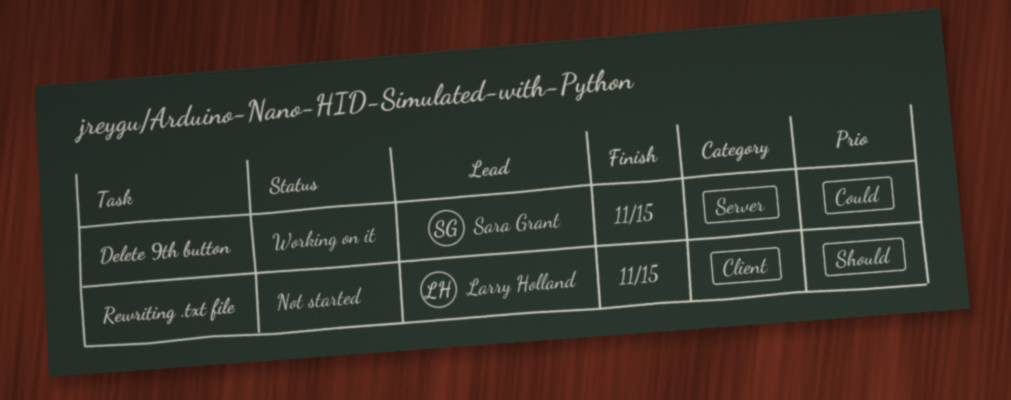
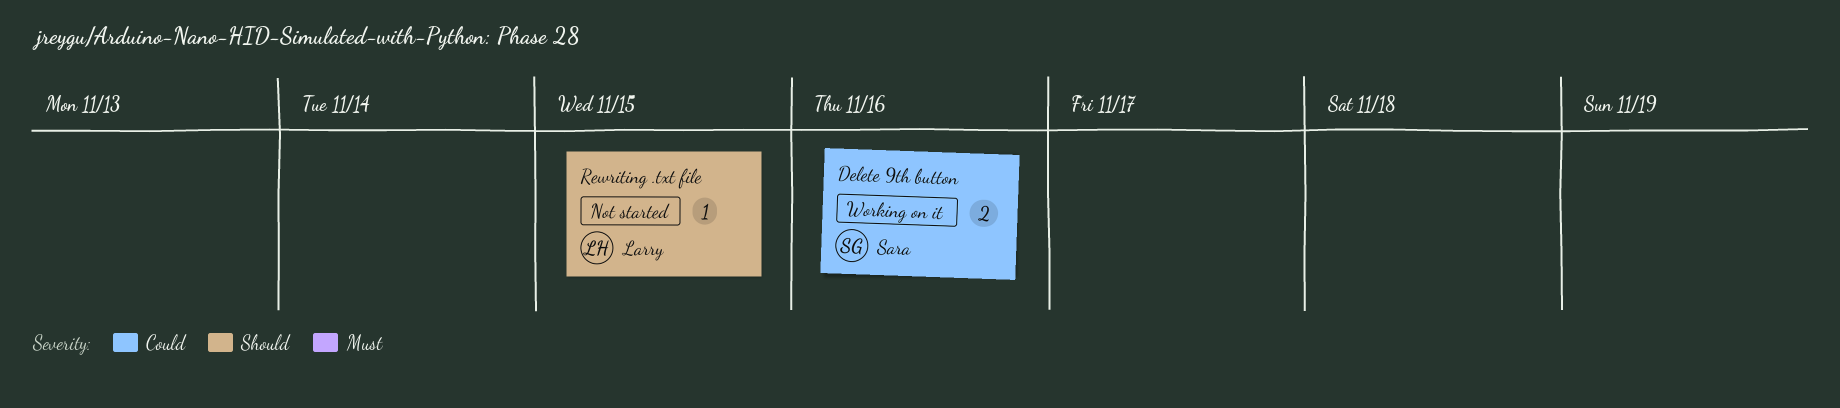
Delete 9th button, due: Nov 15 -> Nov 16

